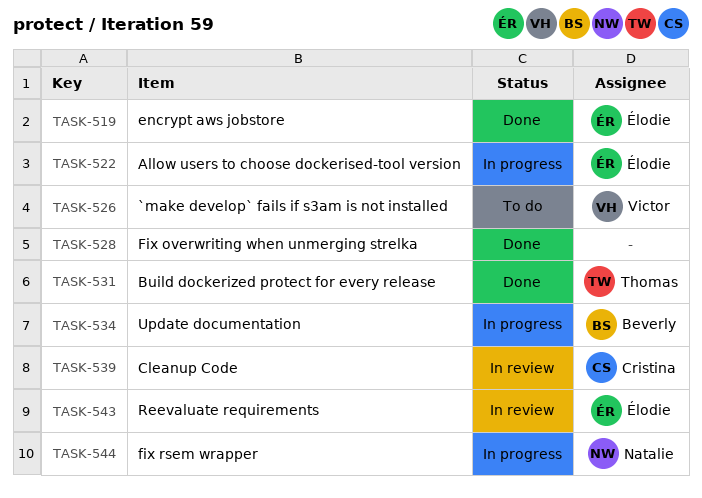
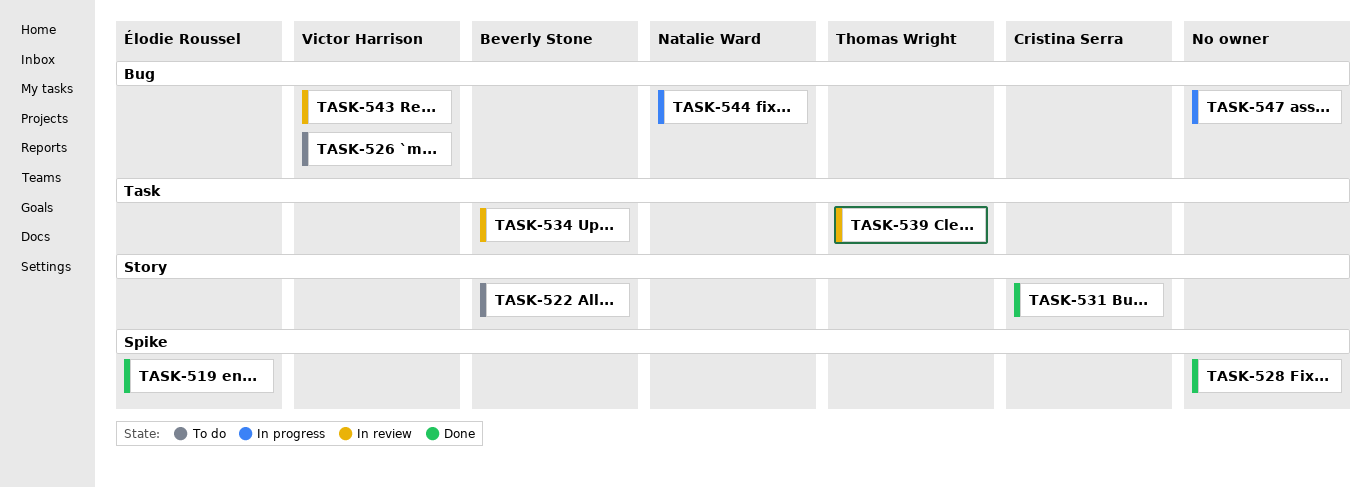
TASK-522, status: In progress -> To do
TASK-522, owner: Élodie Roussel -> Beverly Stone
TASK-531, owner: Thomas Wright -> Cristina Serra
TASK-534, status: In progress -> In review
TASK-539, owner: Cristina Serra -> Thomas Wright
TASK-543, owner: Élodie Roussel -> Victor Harrison
TASK-547: none -> present

